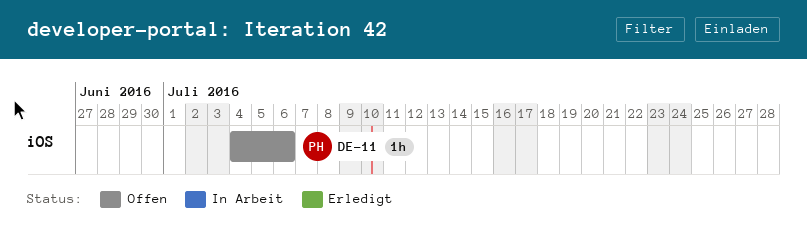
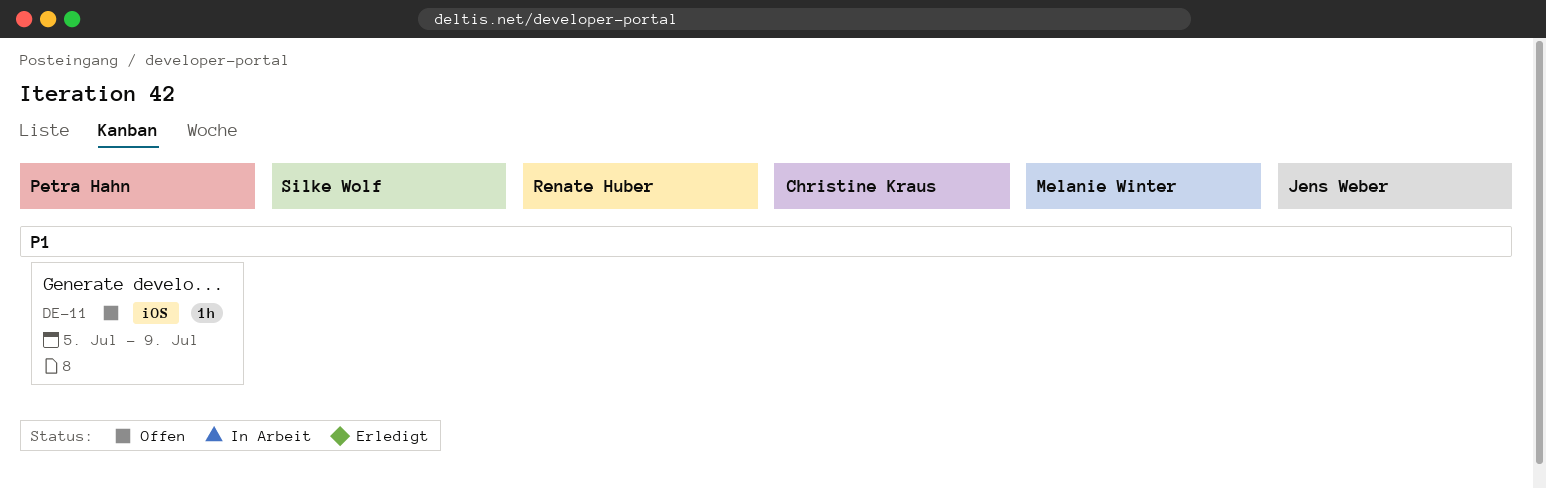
DE-11, start: Jul 4 -> Jul 5
DE-11, due: Jul 6 -> Jul 9

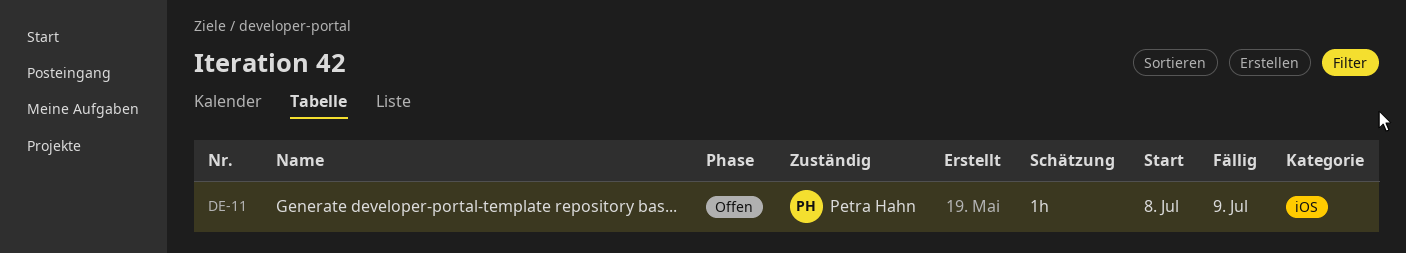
DE-11, start: Jul 5 -> Jul 8

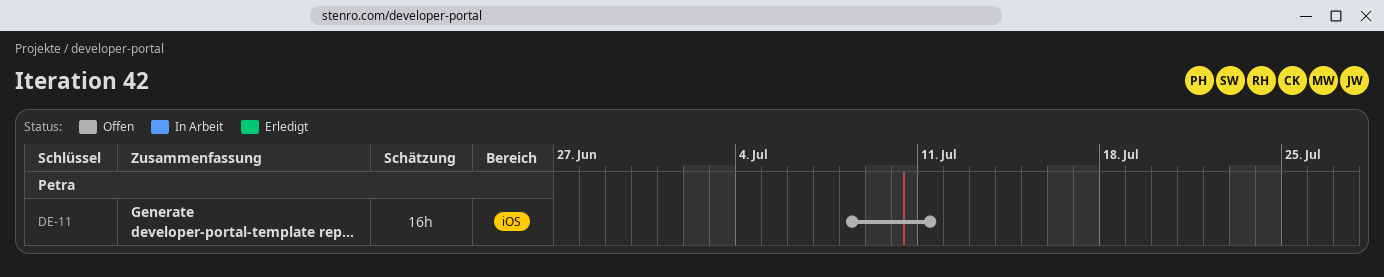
DE-11, estimate: 1h -> 16h
DE-11, due: Jul 9 -> Jul 11

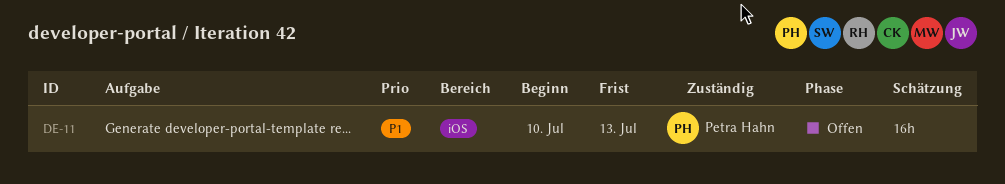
DE-11, start: Jul 8 -> Jul 10
DE-11, due: Jul 11 -> Jul 13

